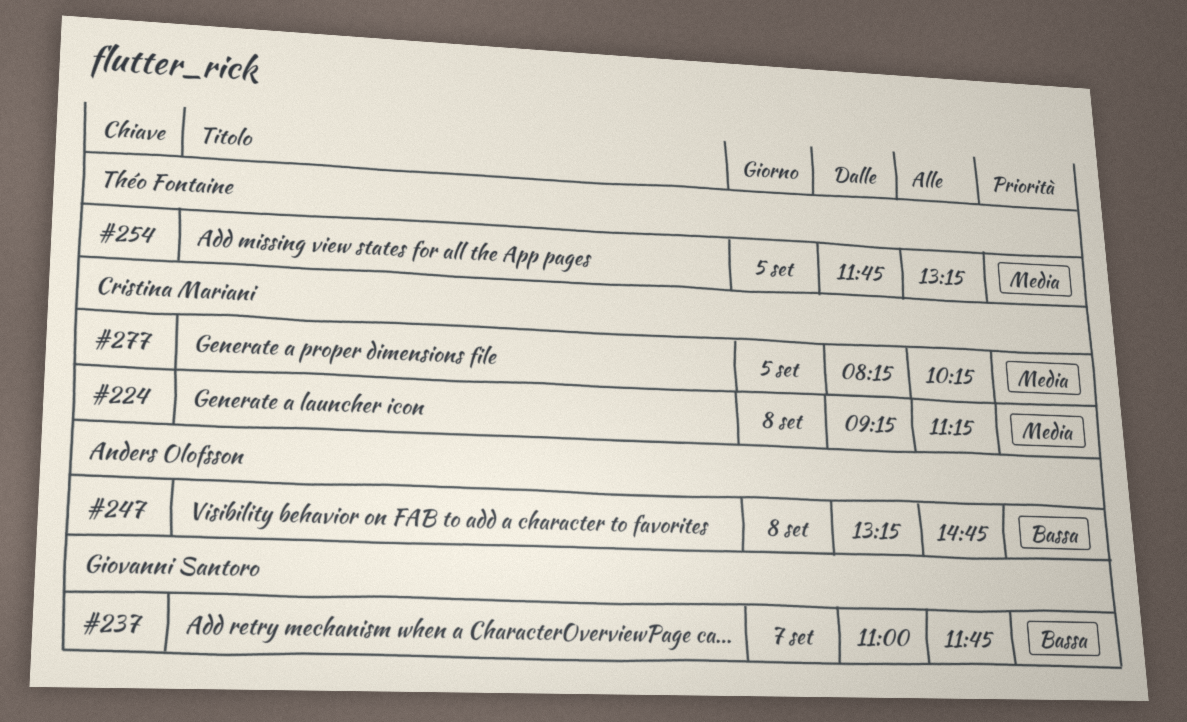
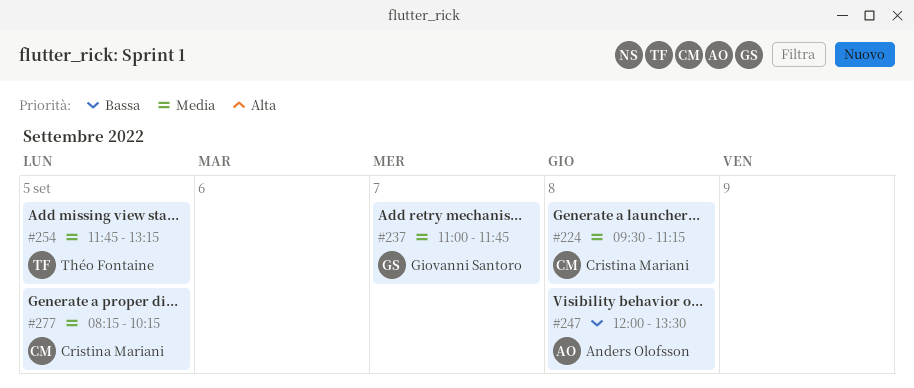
#224, begins: 09:15 -> 09:30
#237, priority: Bassa -> Media
#247, begins: 13:15 -> 12:00
#247, ends: 14:45 -> 13:30

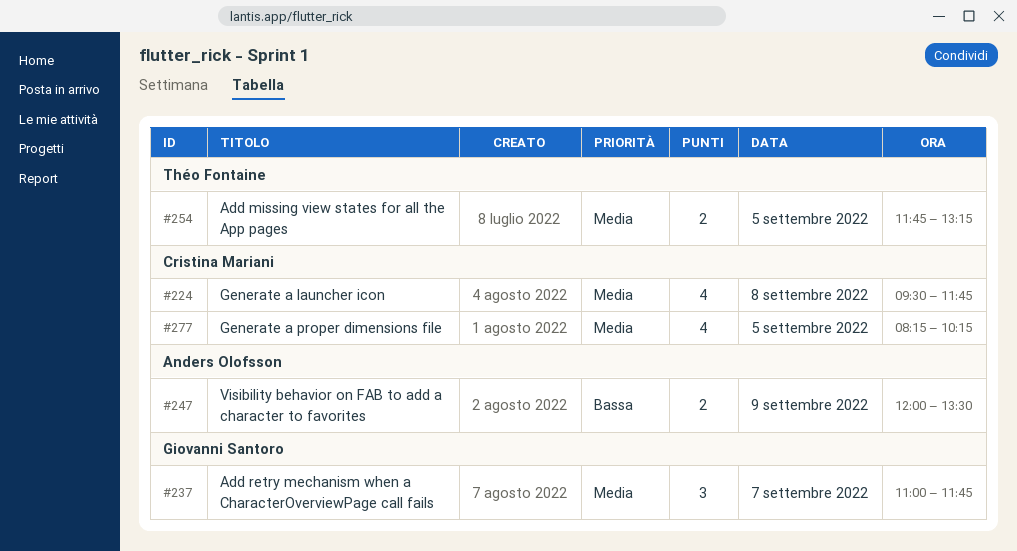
#224, ends: 11:15 -> 11:45
#247, day: Sep 8 -> Sep 9

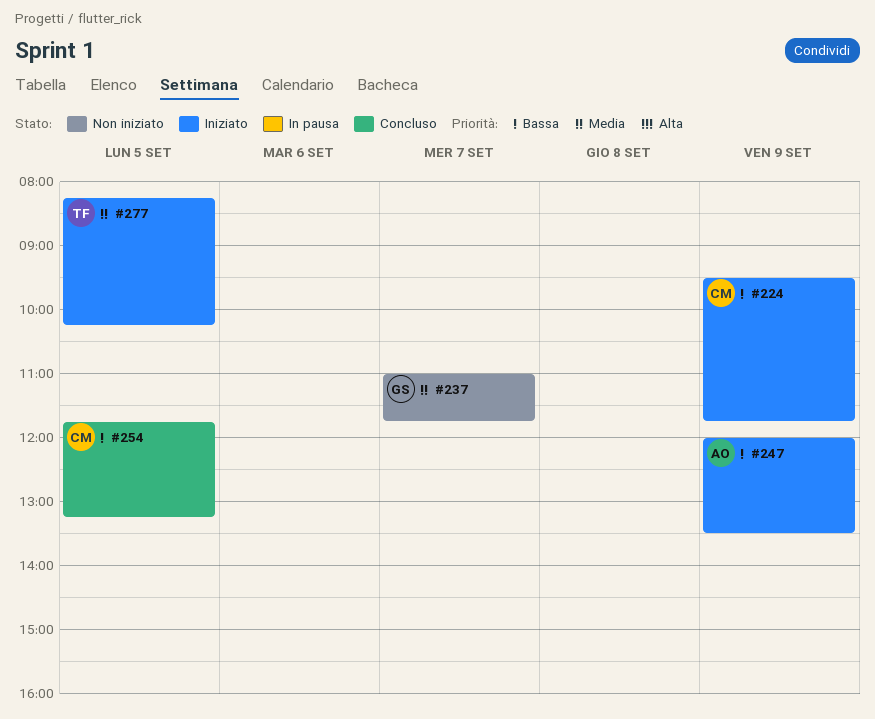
#224, priority: Media -> Bassa
#224, day: Sep 8 -> Sep 9
#254, owner: Théo Fontaine -> Cristina Mariani
#254, priority: Media -> Bassa
#277, owner: Cristina Mariani -> Théo Fontaine

